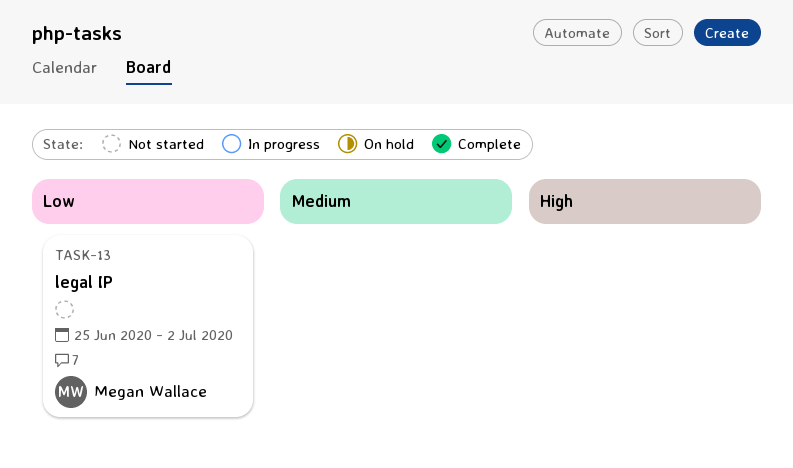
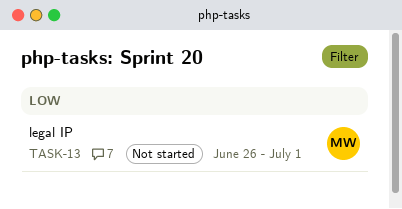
TASK-13, start: Jun 25 -> Jun 26
TASK-13, due: Jul 2 -> Jul 1

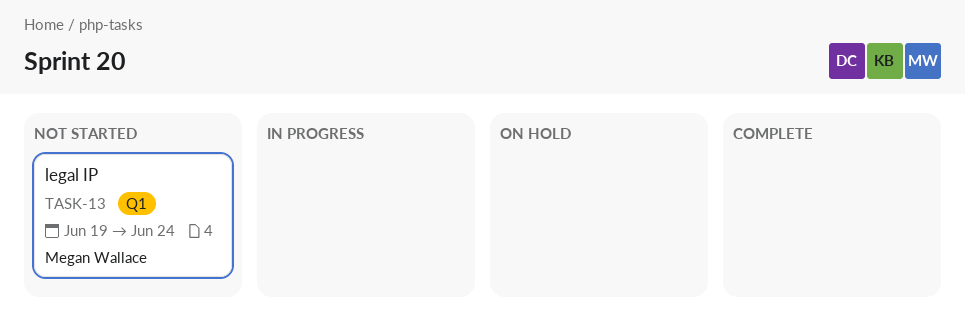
TASK-13, start: Jun 26 -> Jun 19
TASK-13, due: Jul 1 -> Jun 24

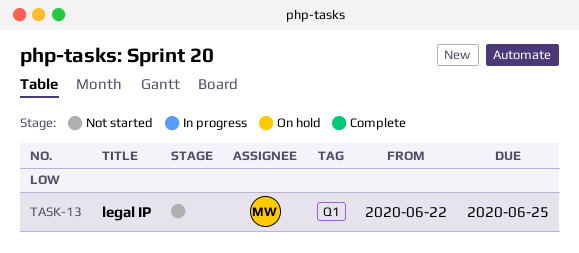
TASK-13, start: Jun 19 -> Jun 22
TASK-13, due: Jun 24 -> Jun 25

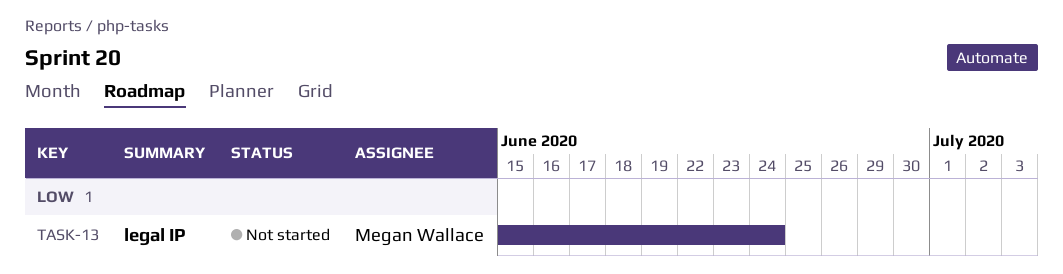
TASK-13, start: Jun 22 -> Jun 15
TASK-13, due: Jun 25 -> Jun 24

